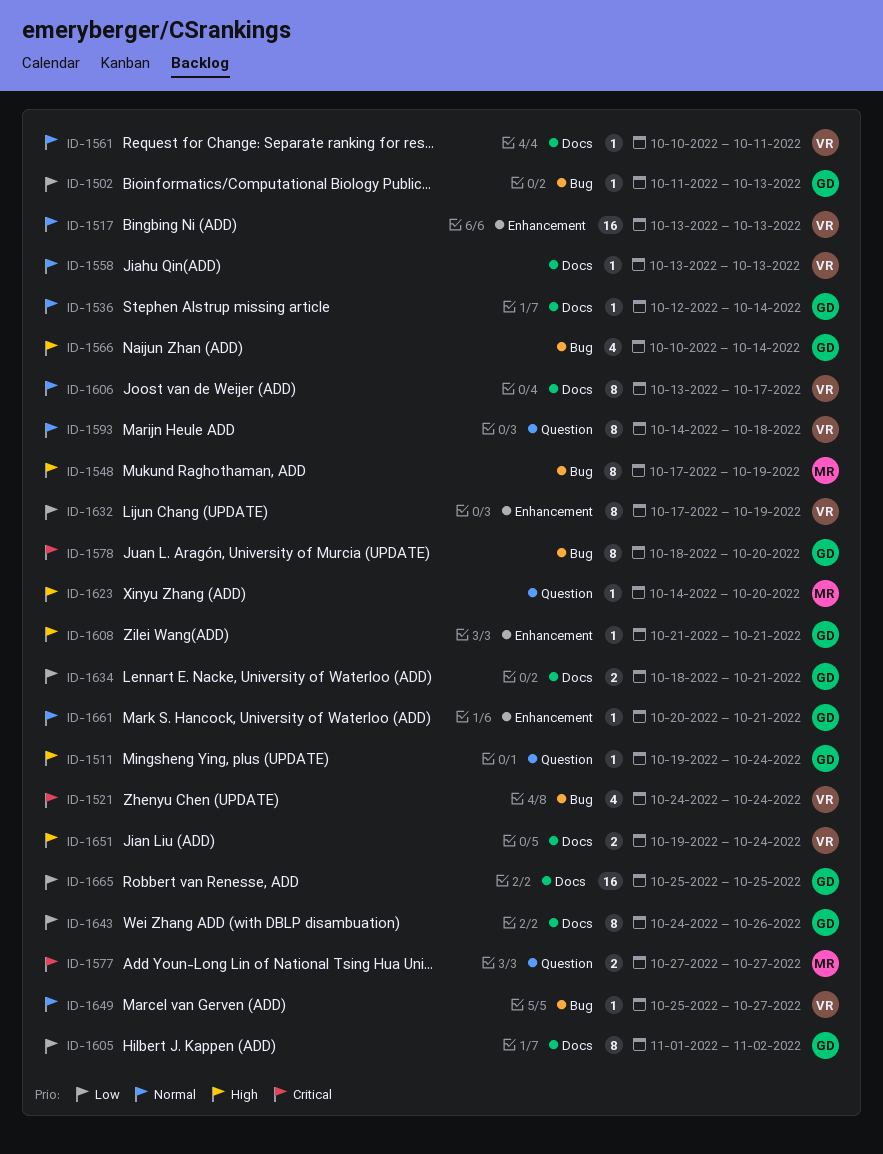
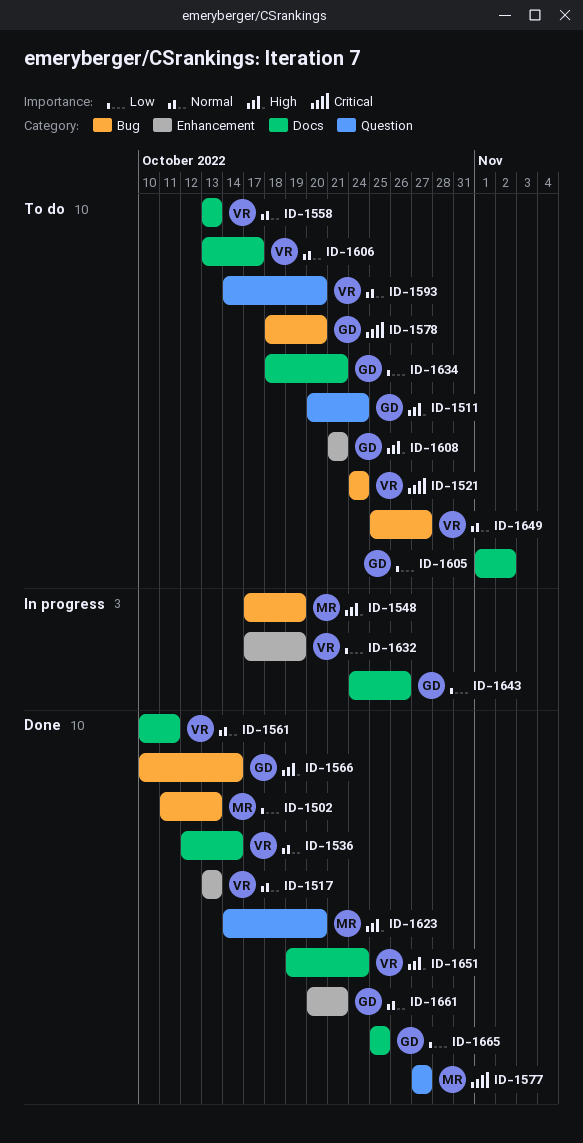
ID-1502, owner: GD -> MR
ID-1511, start: Oct 19 -> Oct 20
ID-1536, owner: GD -> VR
ID-1593, due: Oct 18 -> Oct 20

